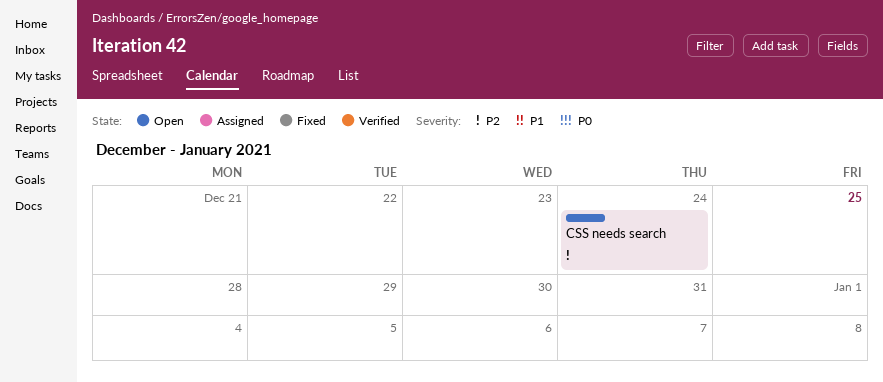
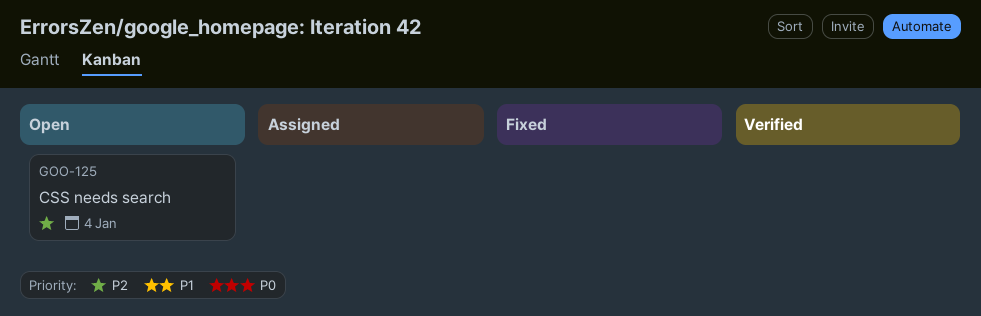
CSS needs search, due: Dec 24 -> Jan 4

